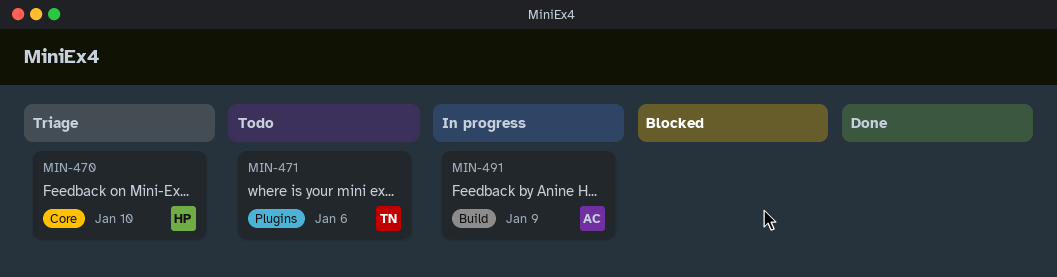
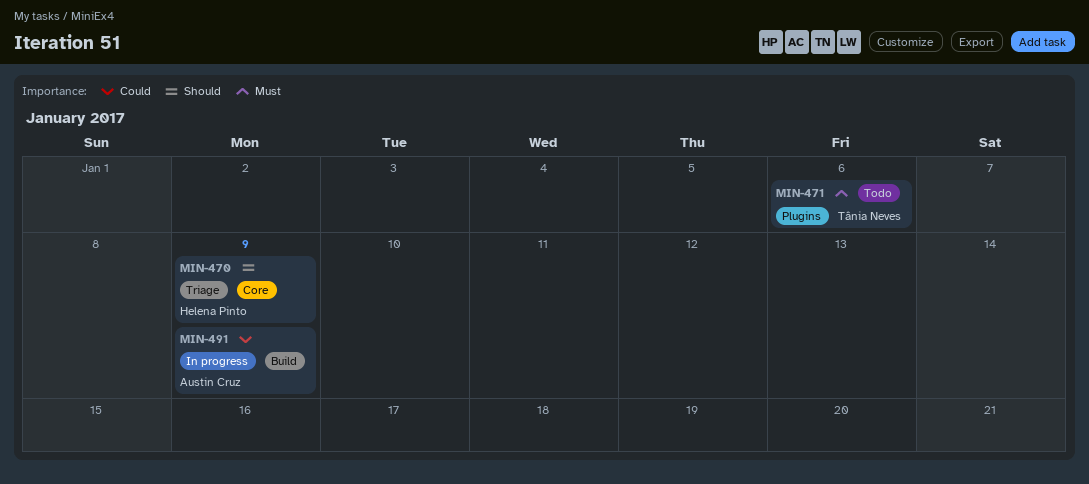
MIN-470, due: Jan 10 -> Jan 9

